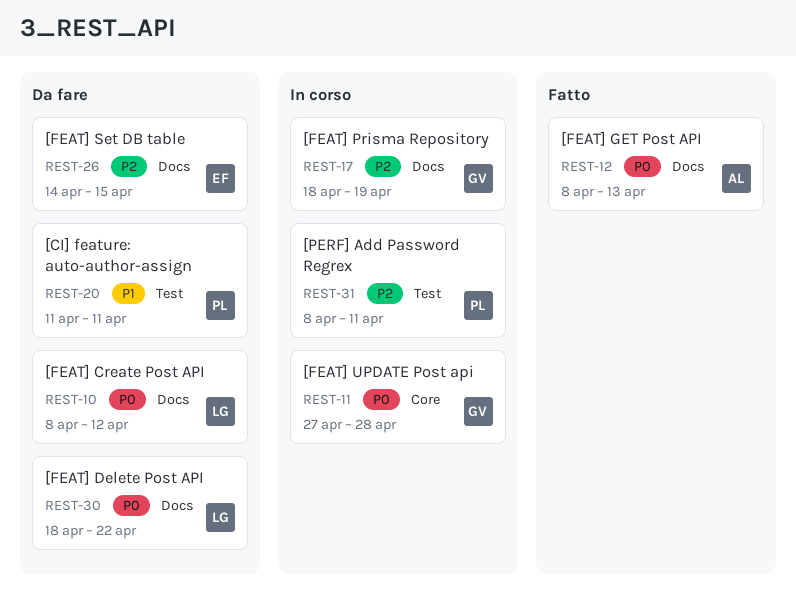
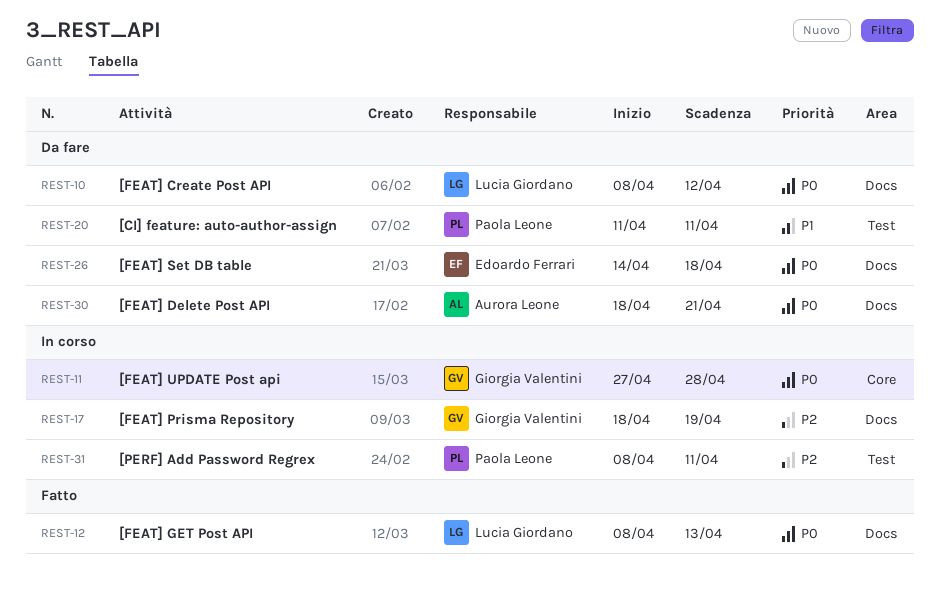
REST-12, owner: Aurora Leone -> Lucia Giordano
REST-26, priority: P2 -> P0
REST-26, due: Apr 15 -> Apr 18
REST-30, owner: Lucia Giordano -> Aurora Leone
REST-30, due: Apr 22 -> Apr 21

